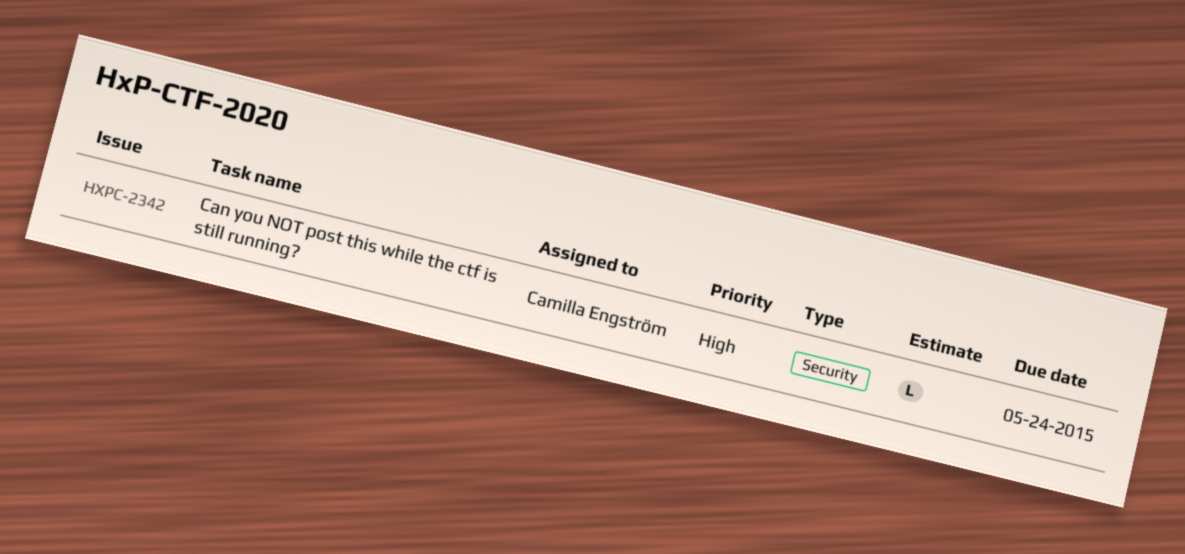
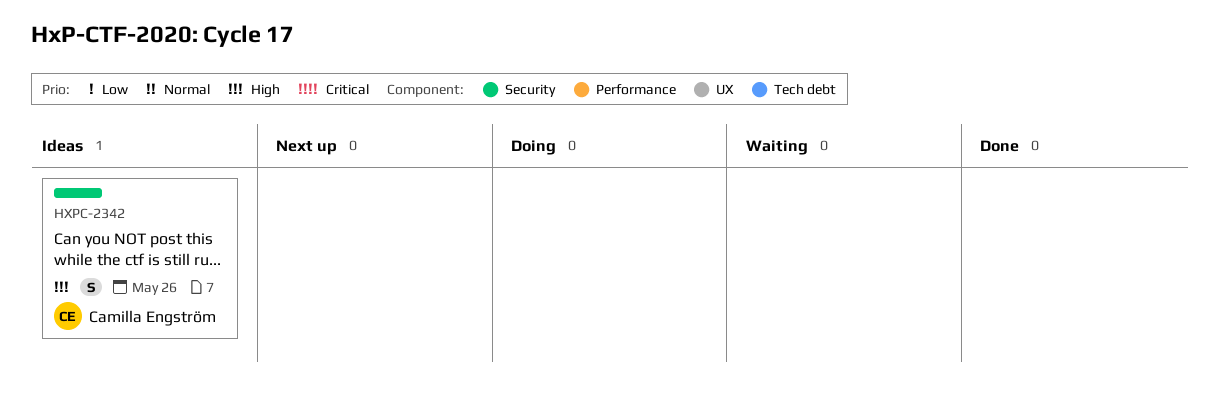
HXPC-2342, estimate: L -> S
HXPC-2342, due: May 24 -> May 26

